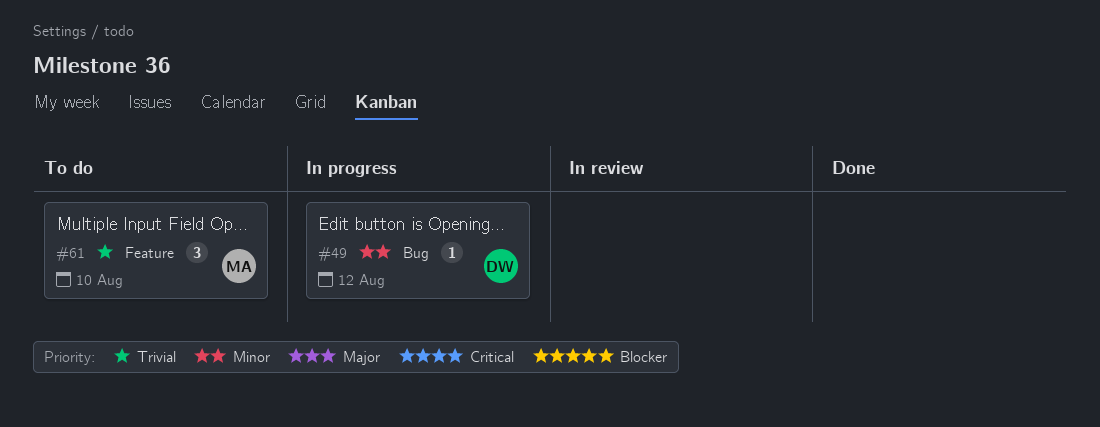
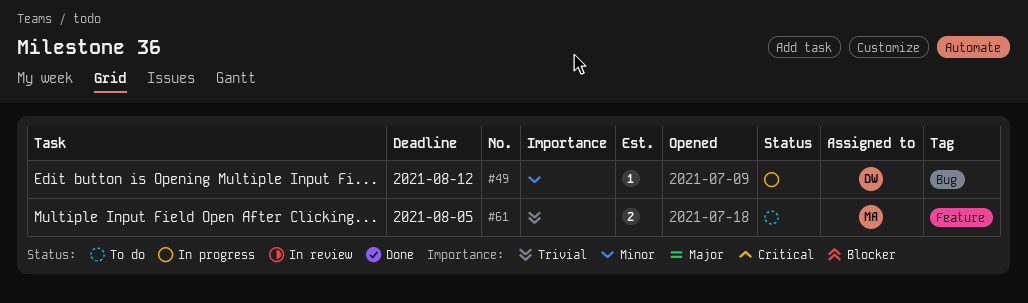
#61, estimate: 3 -> 2
#61, due: Aug 10 -> Aug 5

